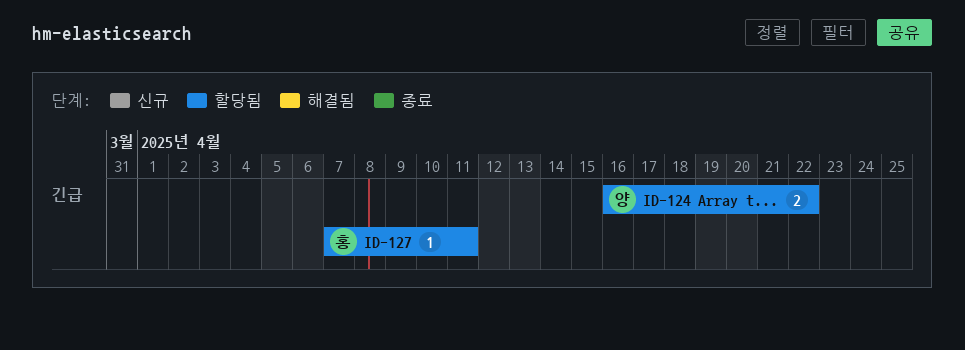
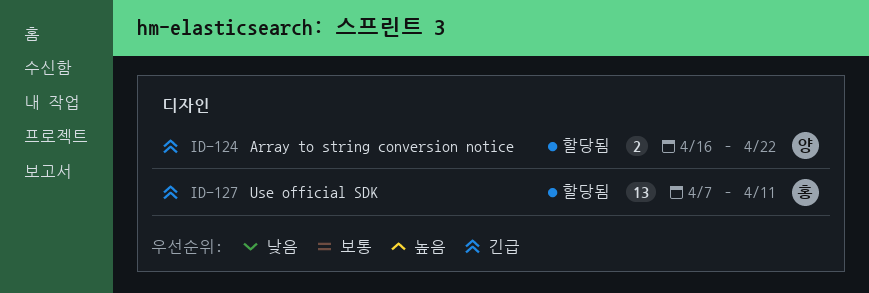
ID-127, estimate: 1 -> 13

